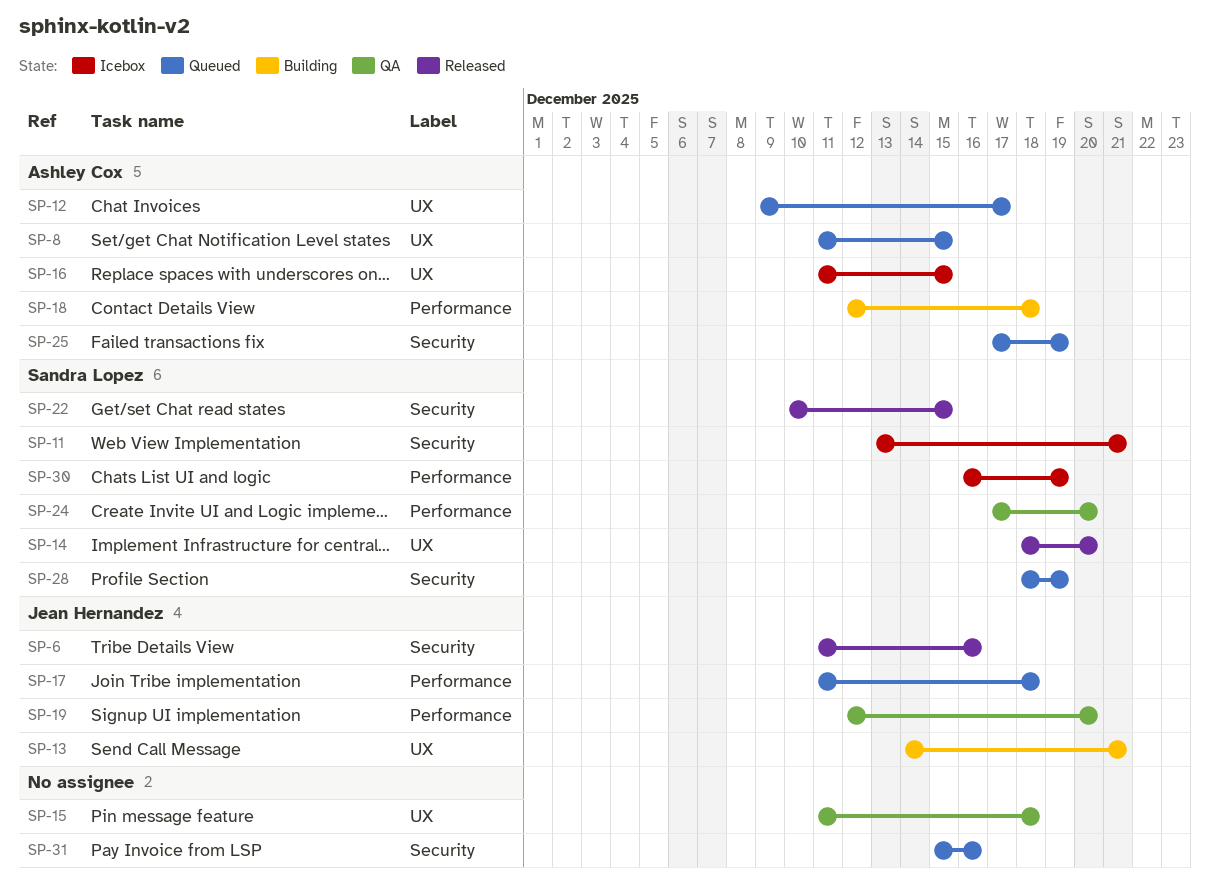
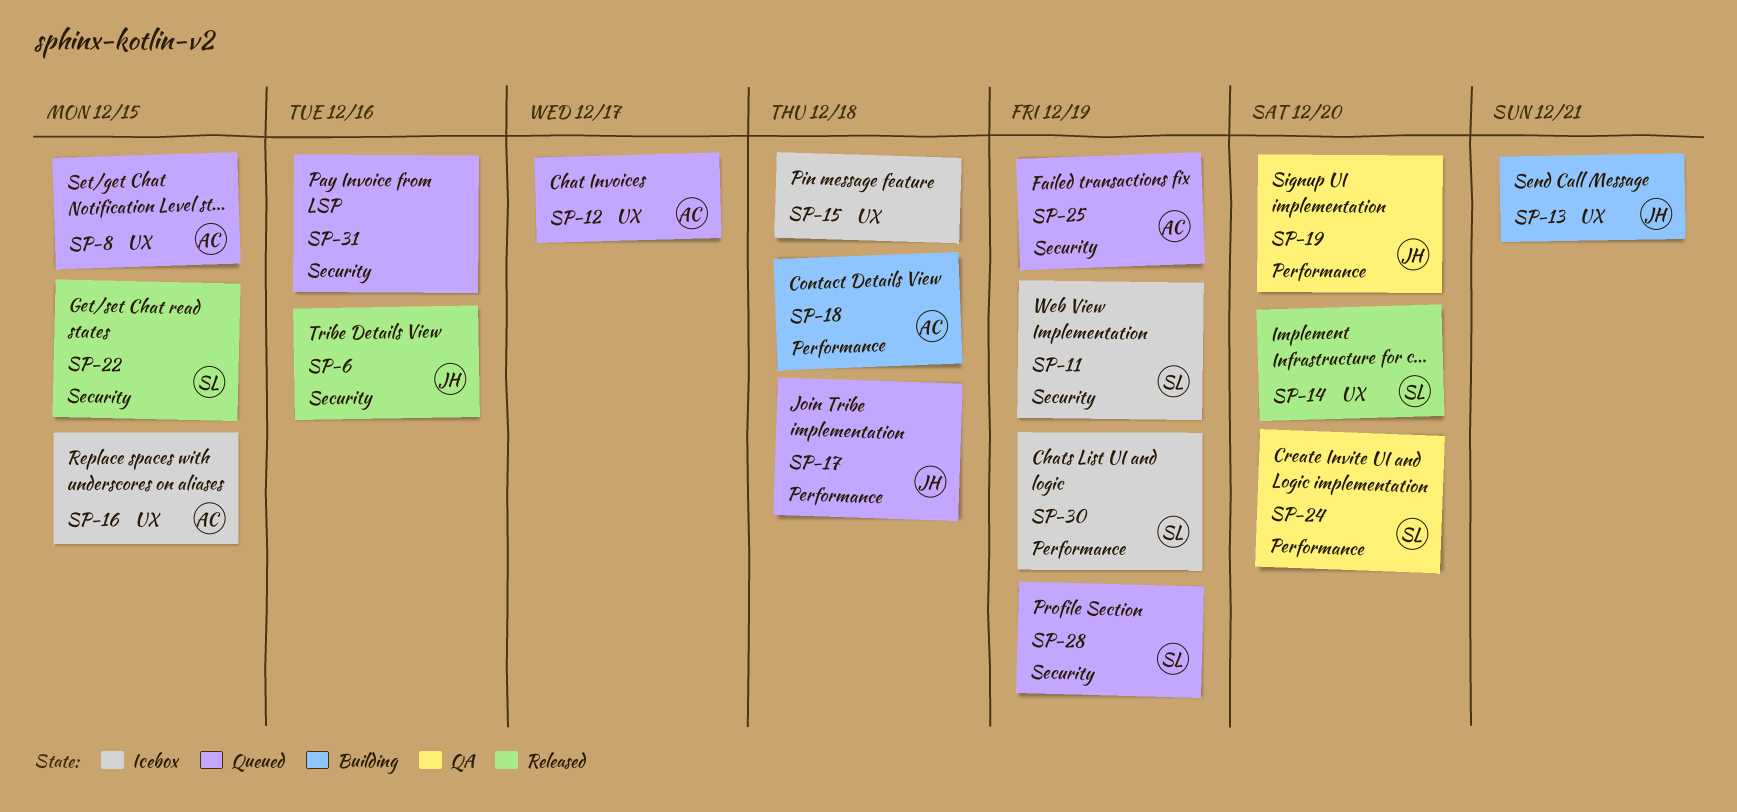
SP-11, due: Dec 21 -> Dec 19
SP-15, status: QA -> Icebox

